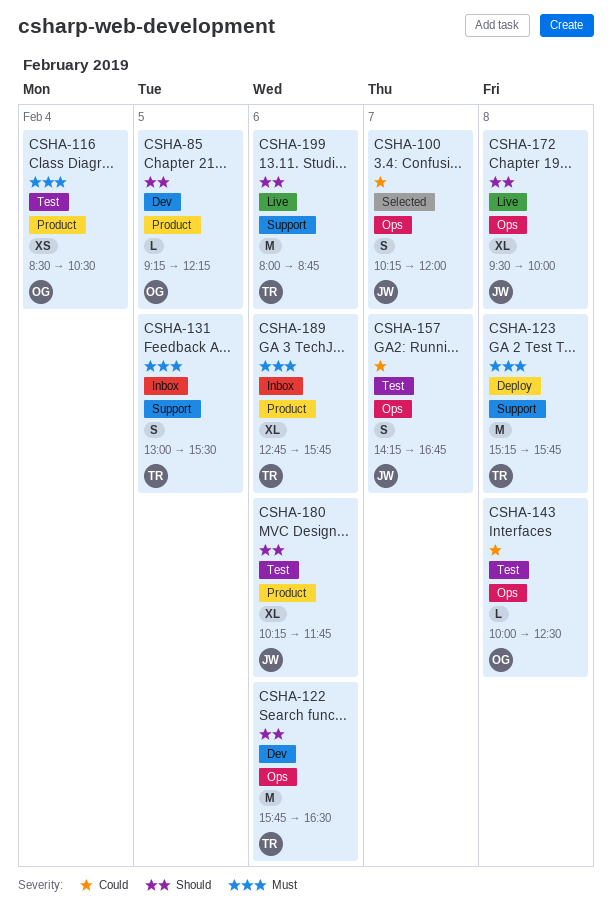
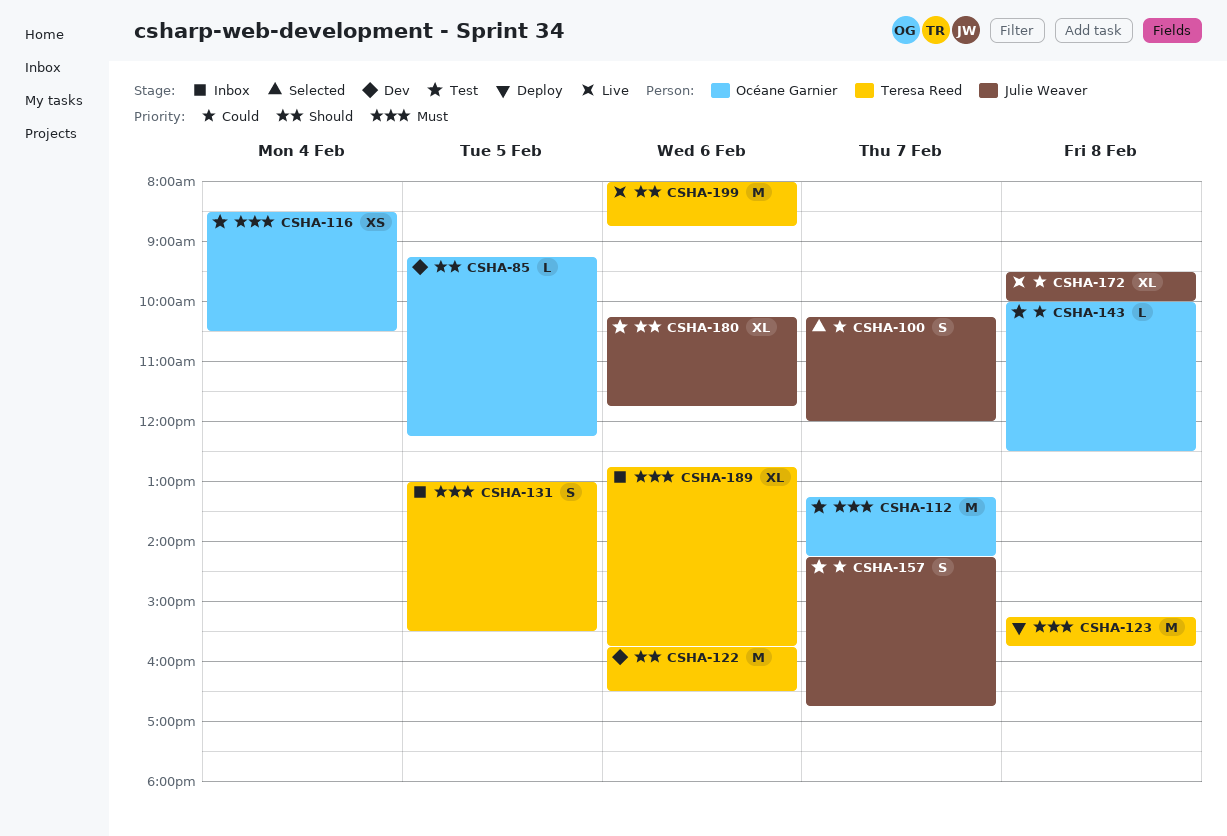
CSHA-112: none -> present
CSHA-172, priority: Should -> Could

